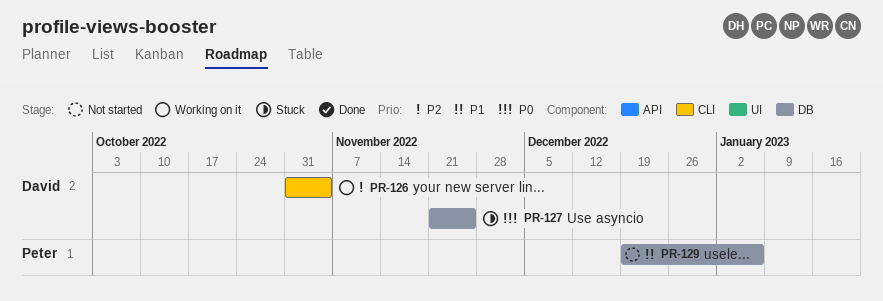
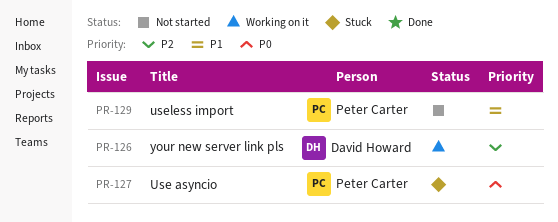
PR-127, owner: David Howard -> Peter Carter

